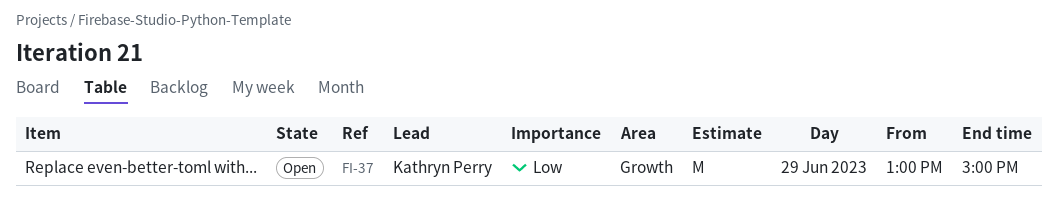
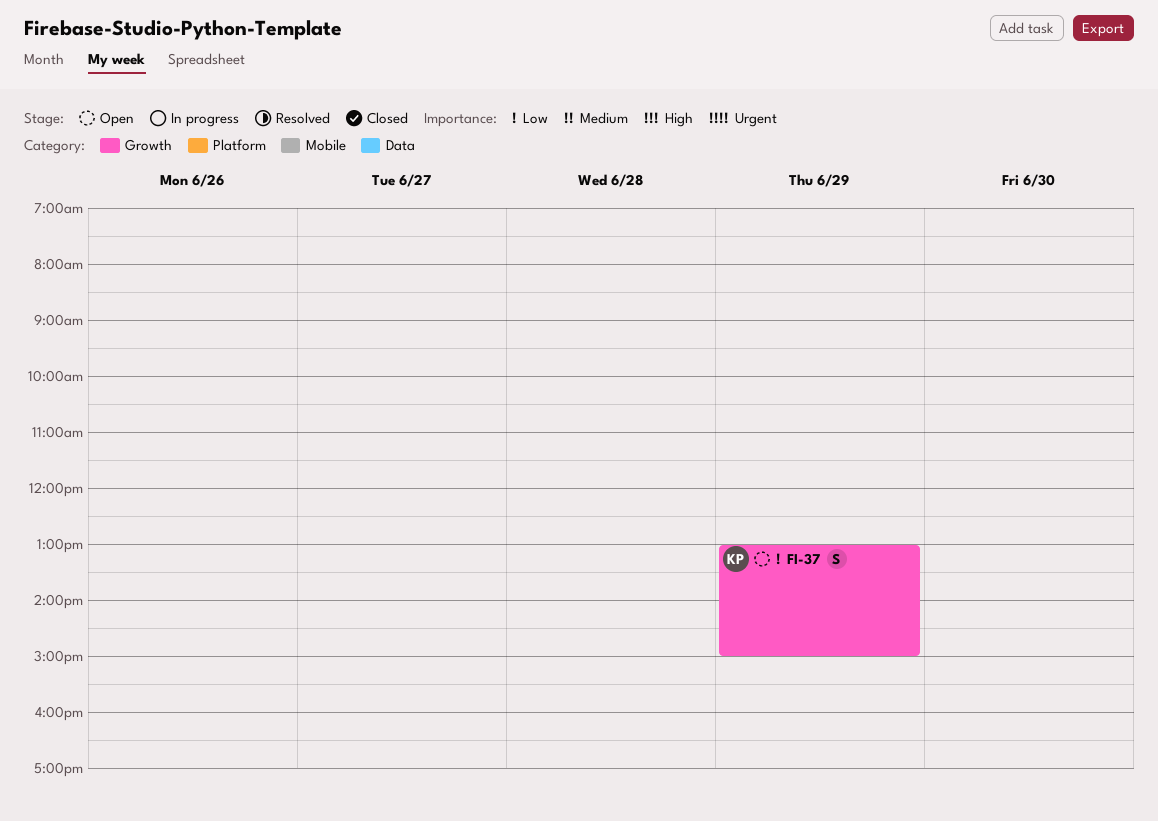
FI-37, estimate: M -> S

